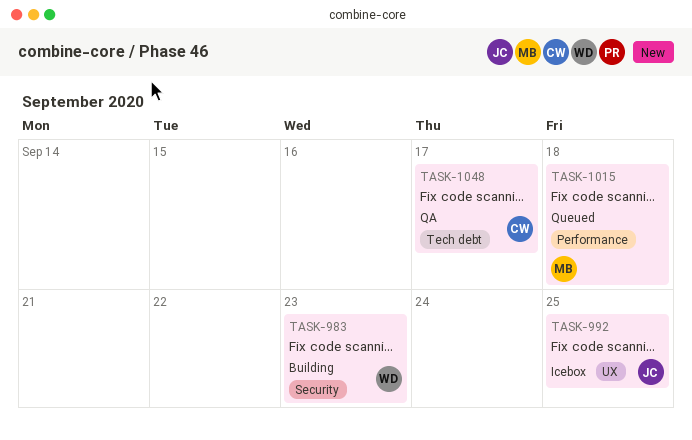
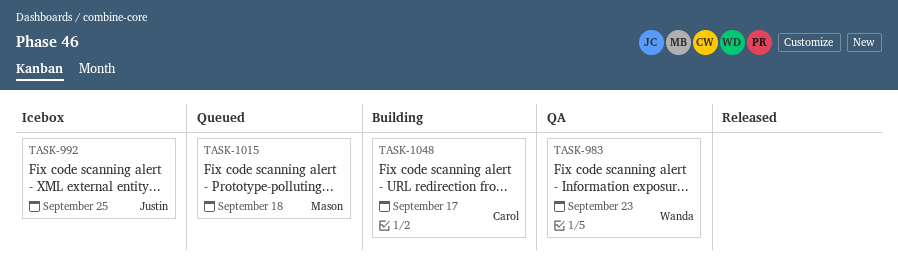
TASK-983, status: Building -> QA
TASK-1048, status: QA -> Building

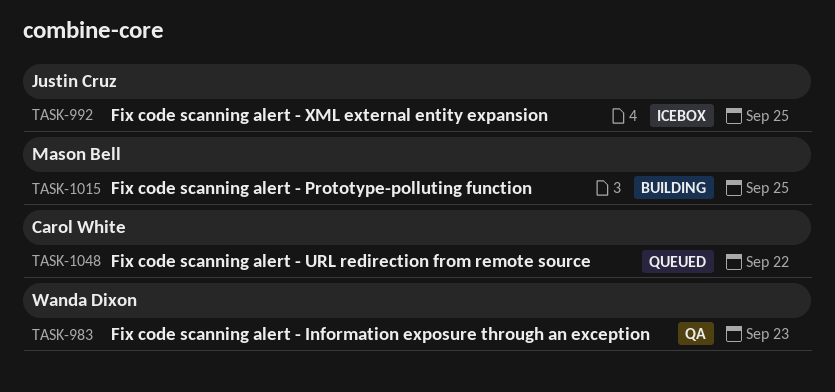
TASK-1015, status: Queued -> Building
TASK-1015, due: Sep 18 -> Sep 25
TASK-1048, status: Building -> Queued
TASK-1048, due: Sep 17 -> Sep 22

